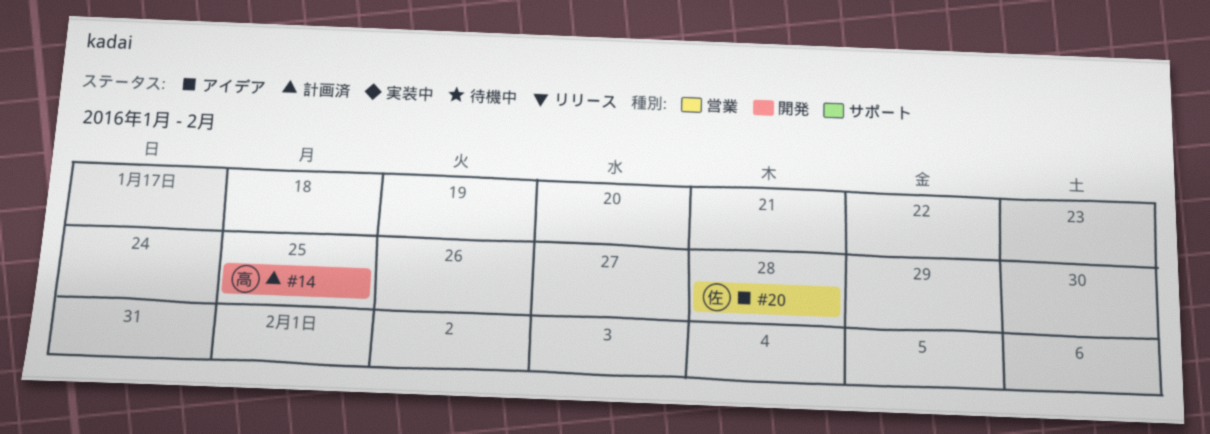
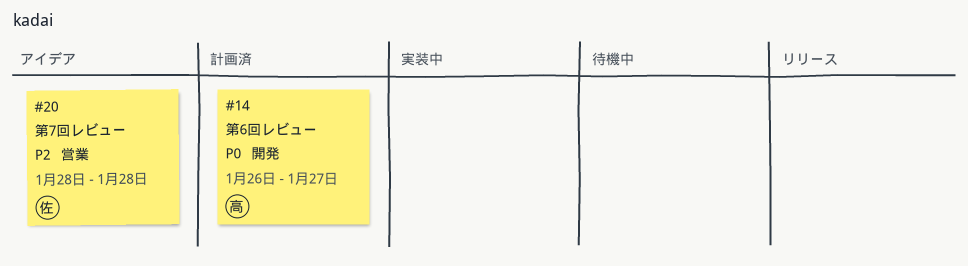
#14, start: Jan 25 -> Jan 26
#14, due: Jan 25 -> Jan 27

